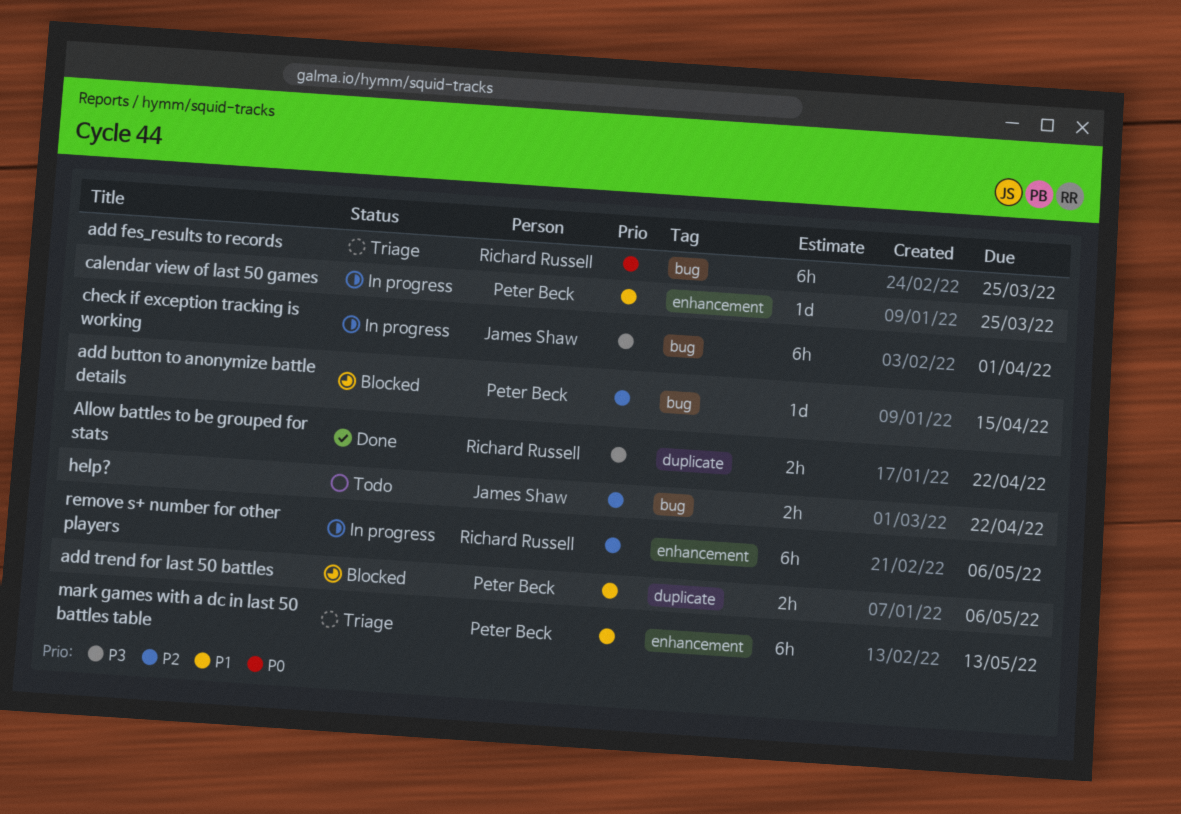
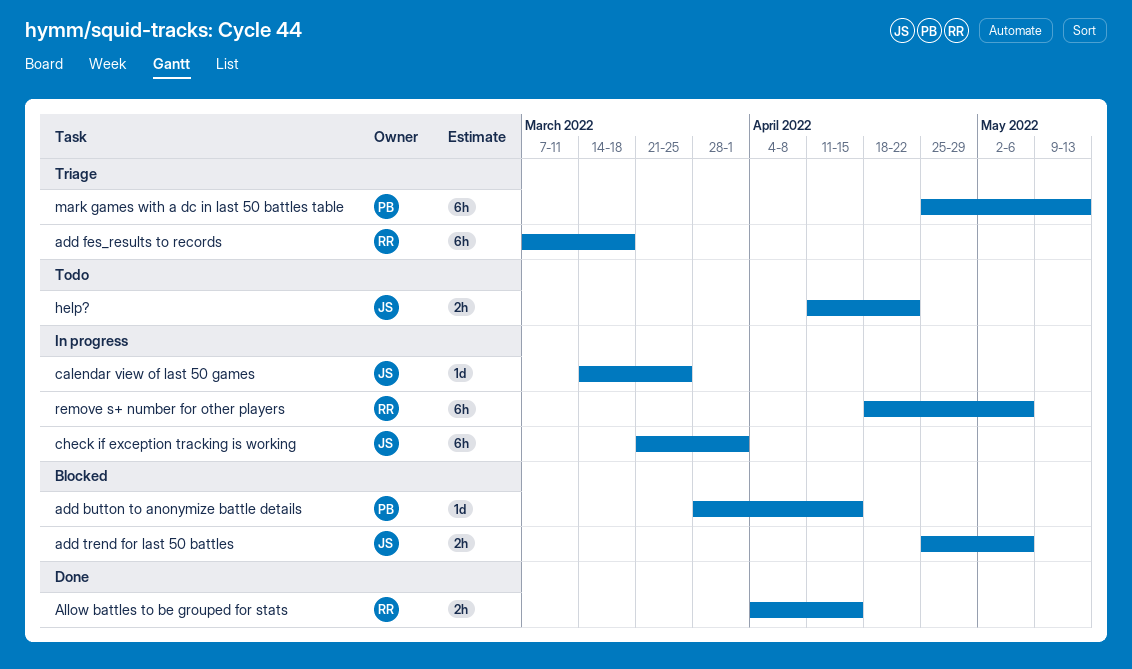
add fes_results to records, due: Mar 25 -> Mar 18
add trend for last 50 battles, owner: Peter Beck -> James Shaw
Allow battles to be grouped for stats, due: Apr 22 -> Apr 15
calendar view of last 50 games, owner: Peter Beck -> James Shaw

